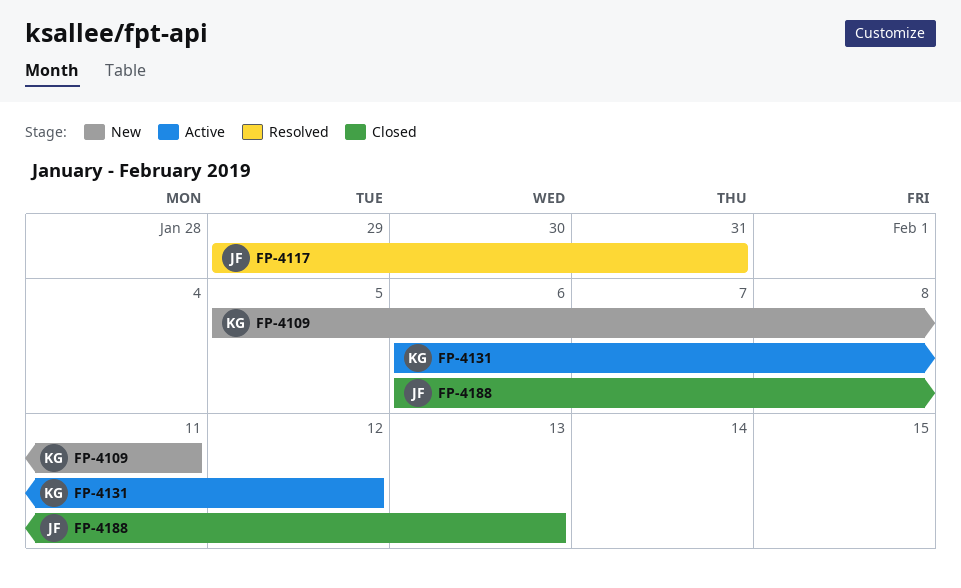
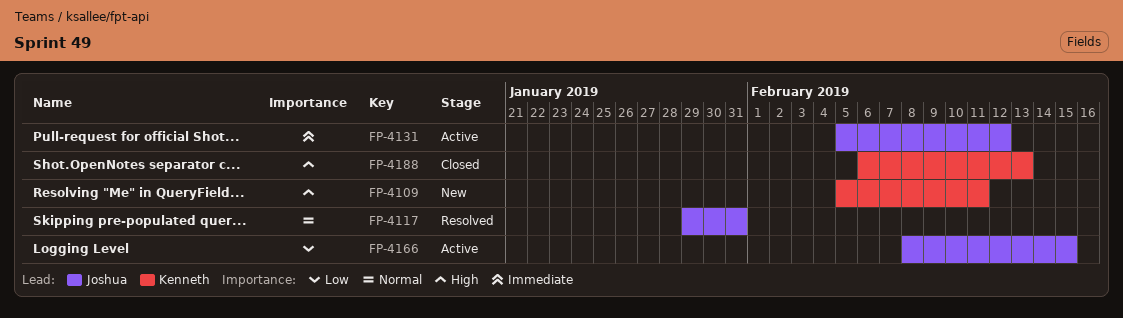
FP-4131, owner: Kenneth -> Joshua
FP-4131, start: Feb 6 -> Feb 5
FP-4166: none -> present
FP-4188, owner: Joshua -> Kenneth

